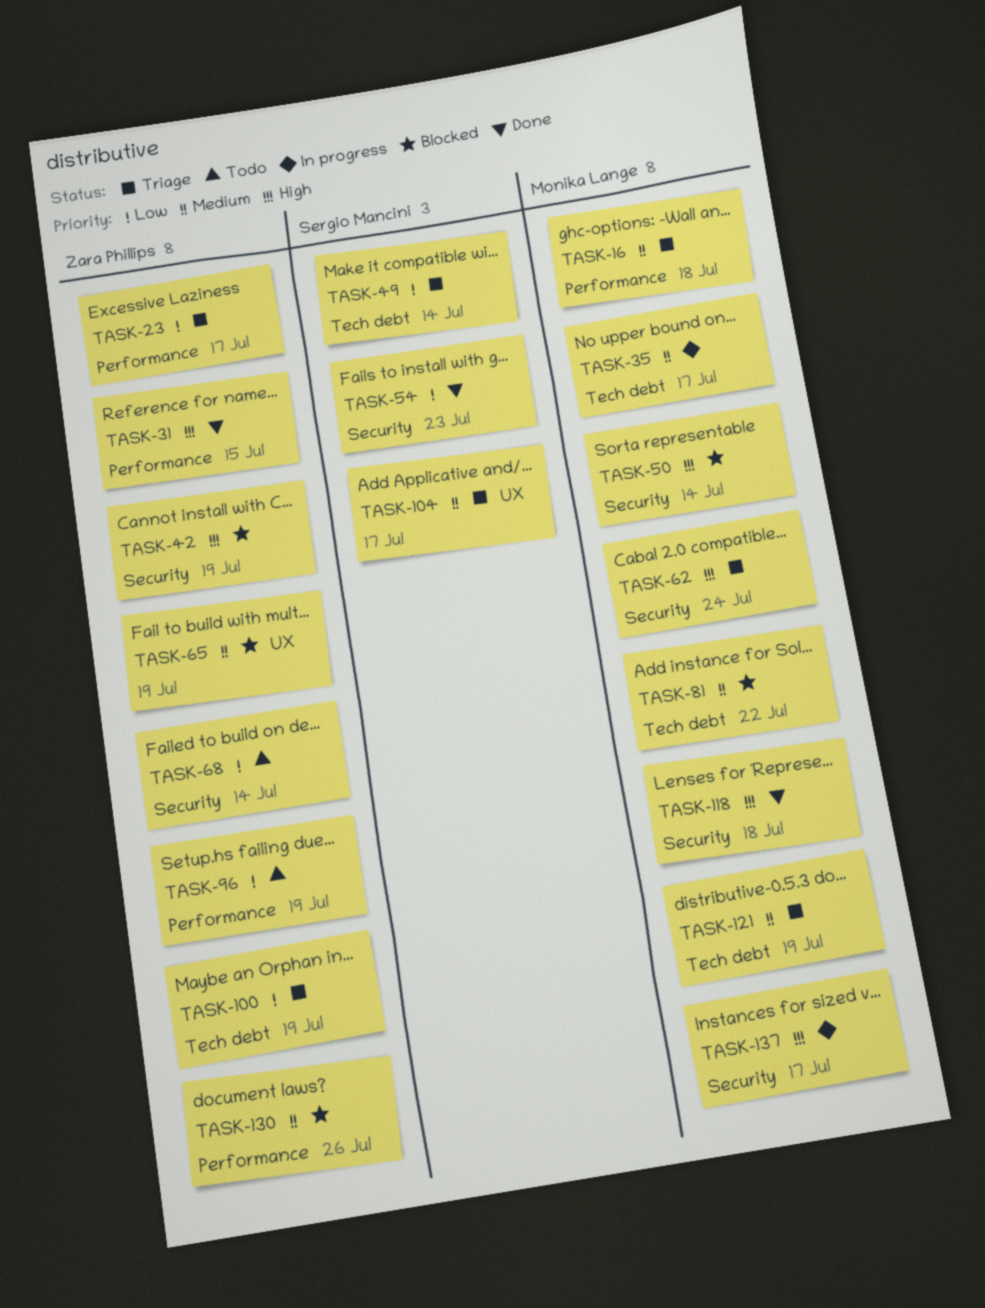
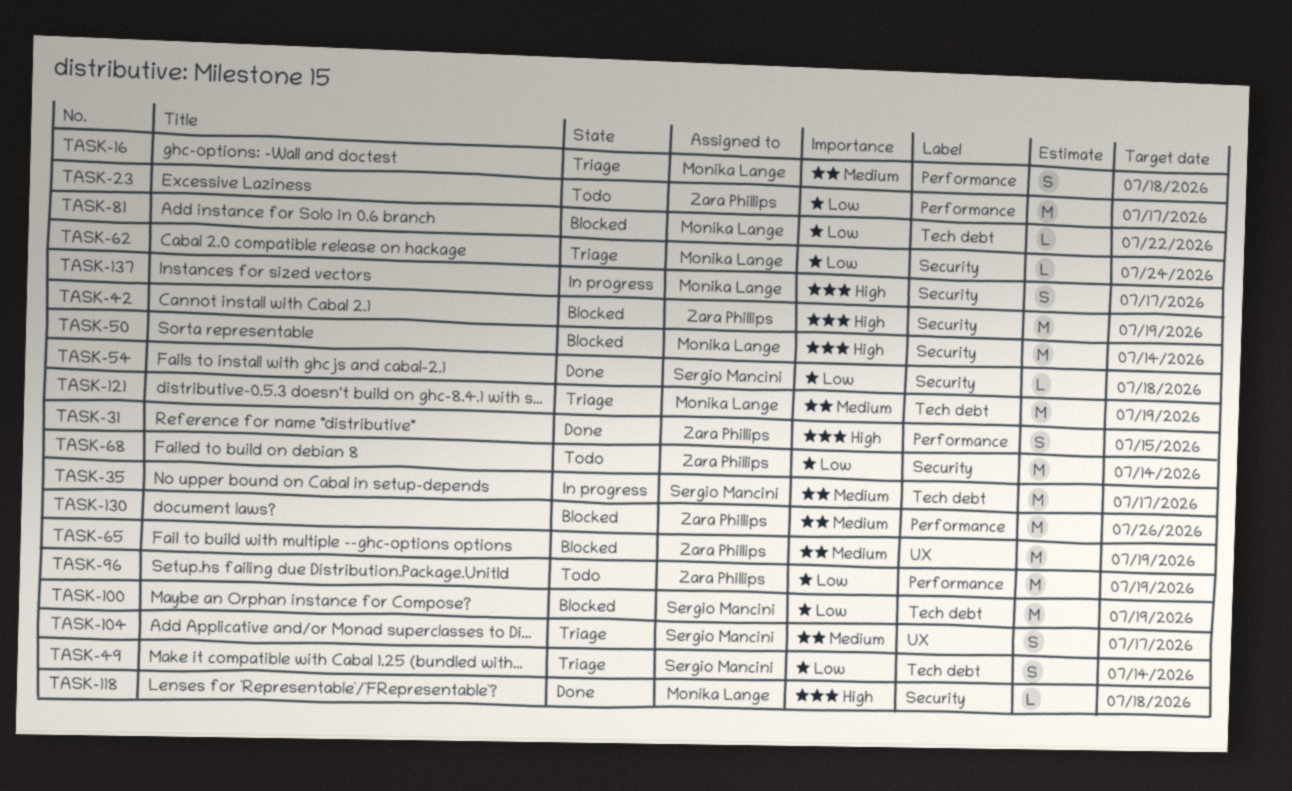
TASK-23, status: Triage -> Todo
TASK-35, owner: Monika Lange -> Sergio Mancini
TASK-54, due: Jul 23 -> Jul 18
TASK-62, priority: High -> Low
TASK-81, priority: Medium -> Low
TASK-100, status: Triage -> Blocked
TASK-100, owner: Zara Phillips -> Sergio Mancini

